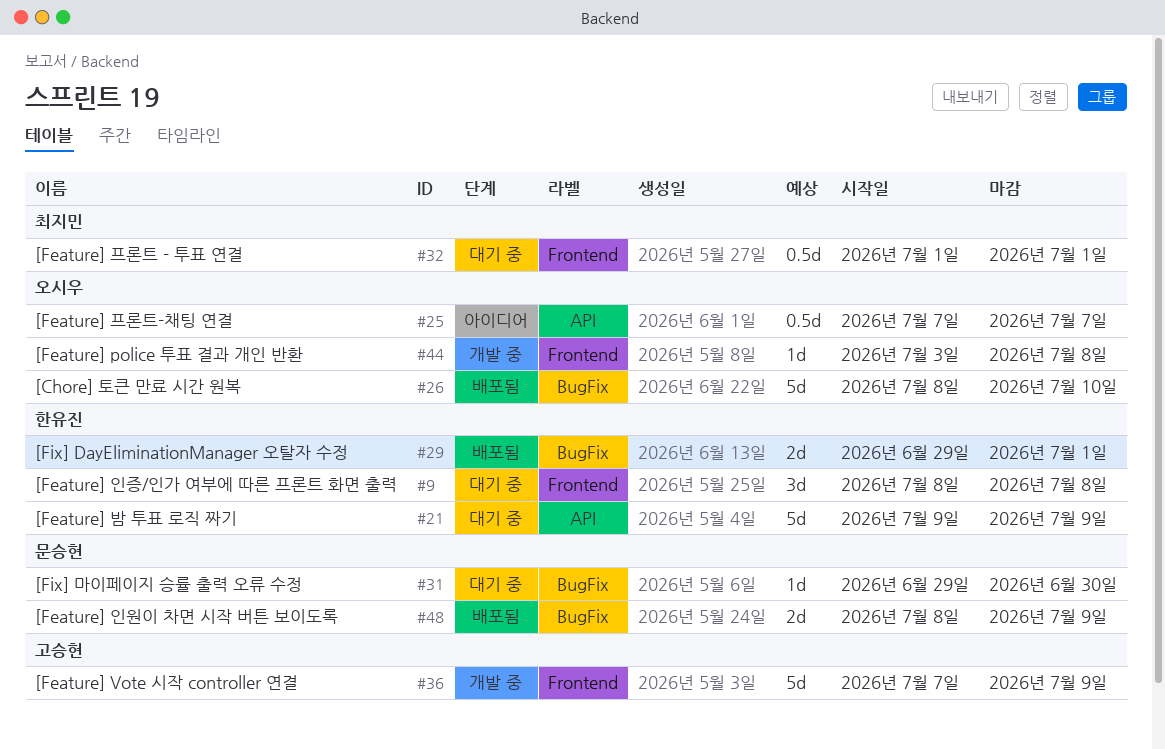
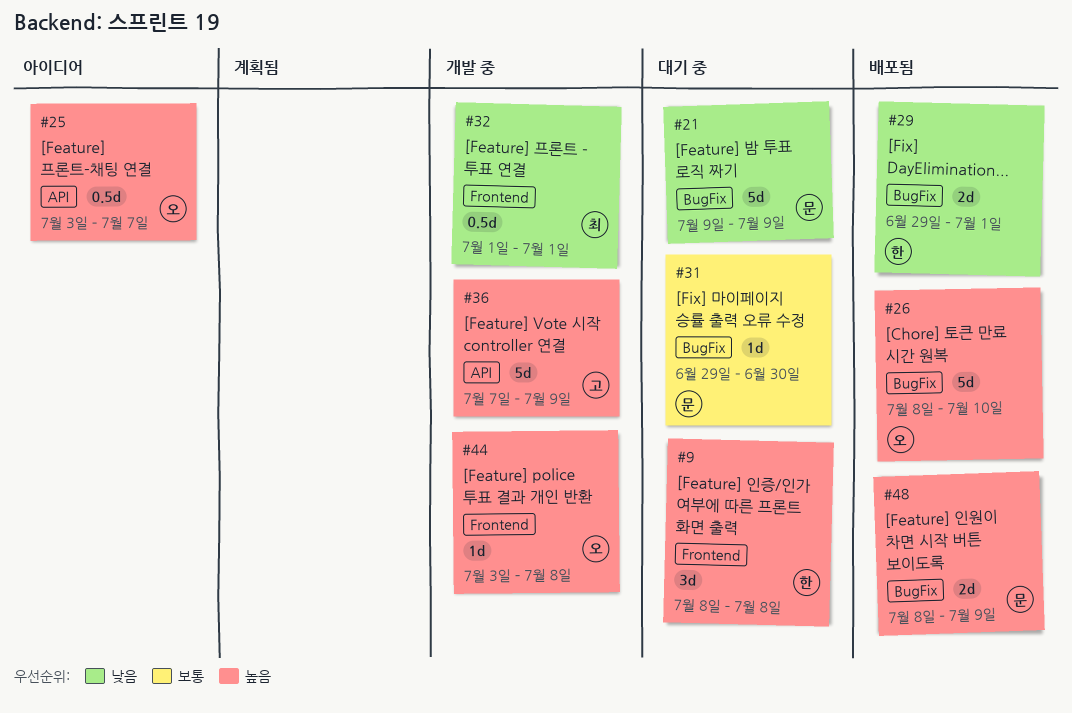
#21, owner: 한유진 -> 문승현
#21, label: API -> BugFix
#25, start: Jul 7 -> Jul 3
#32, status: 대기 중 -> 개발 중
#36, label: Frontend -> API

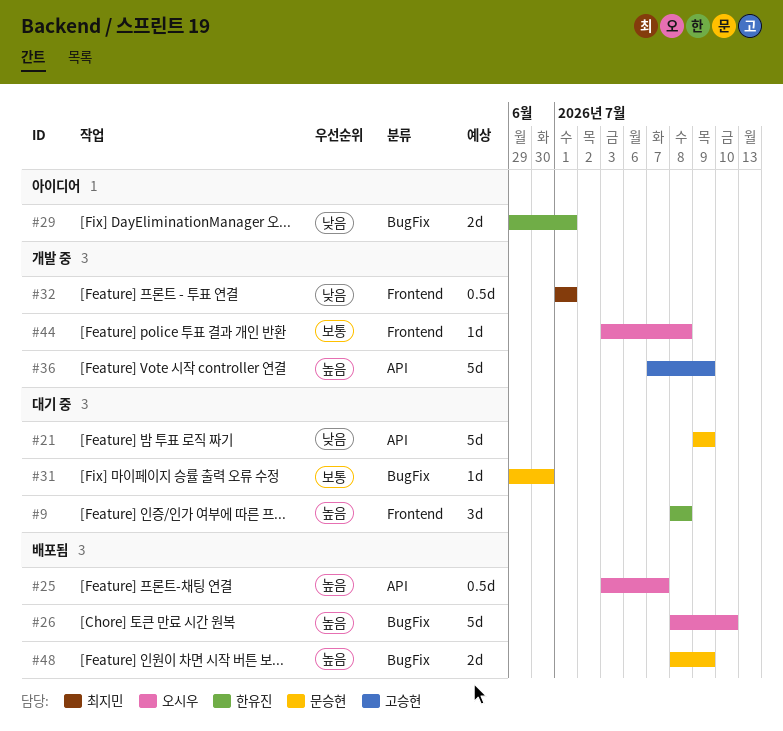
#21, label: BugFix -> API
#25, status: 아이디어 -> 배포됨
#29, status: 배포됨 -> 아이디어
#44, priority: 높음 -> 보통

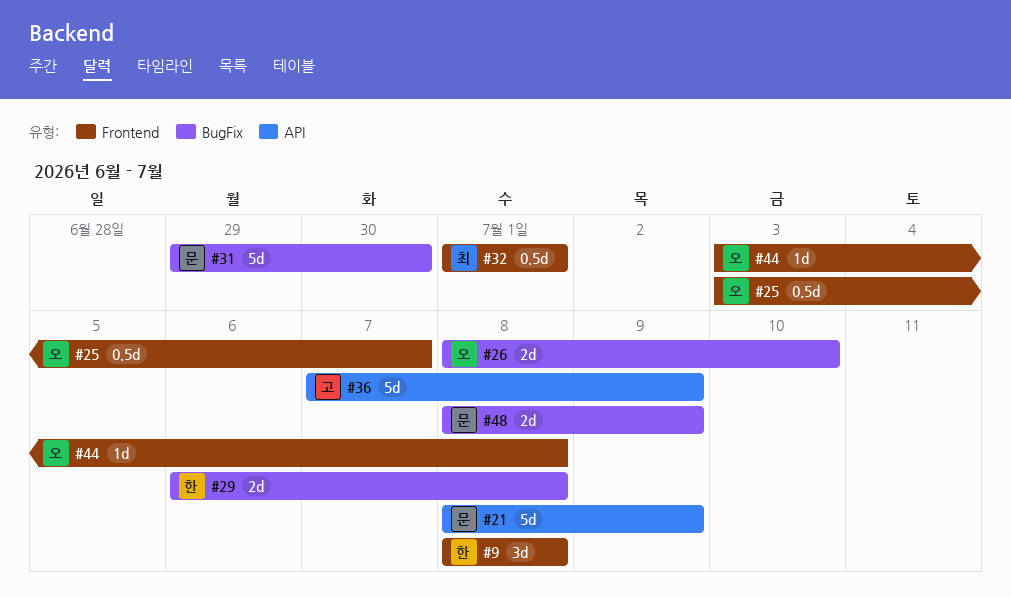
#21, start: Jul 9 -> Jul 8
#25, label: API -> Frontend
#26, estimate: 5d -> 2d
#29, start: Jun 29 -> Jul 6
#29, due: Jul 1 -> Jul 8
#31, estimate: 1d -> 5d

